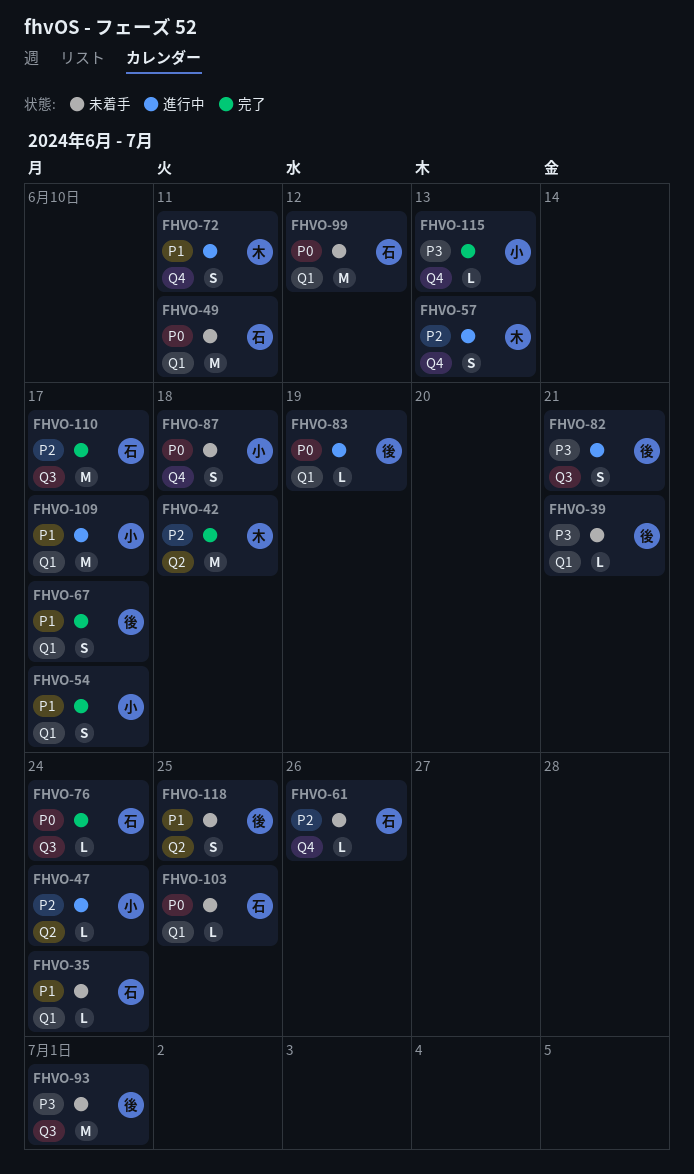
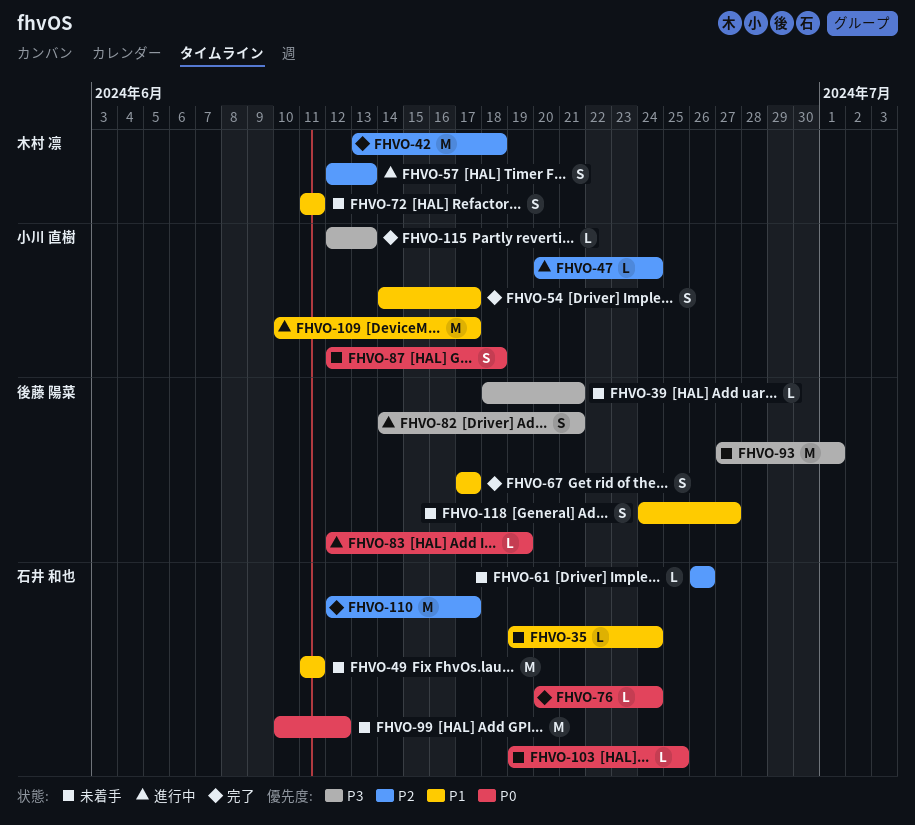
FHVO-49, priority: P0 -> P1
FHVO-72, status: 進行中 -> 未着手
FHVO-118, due: Jun 25 -> Jun 27

